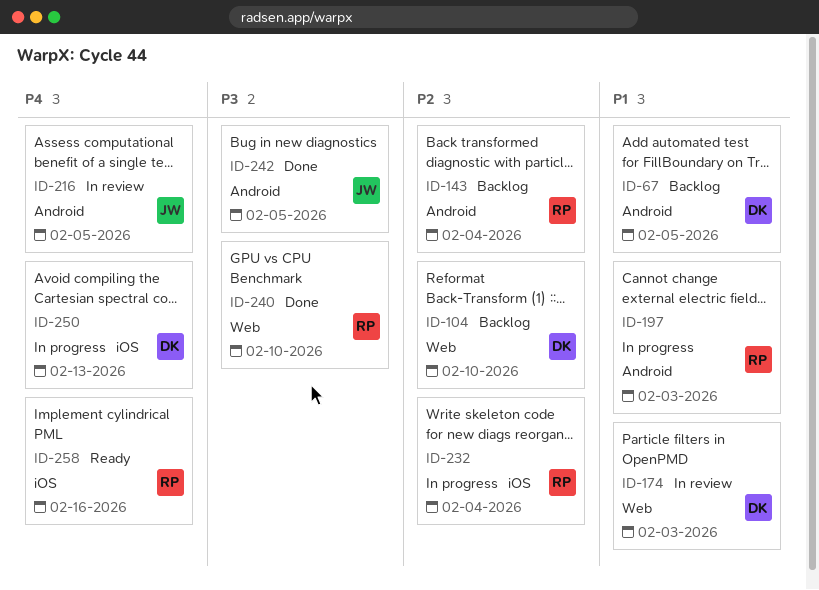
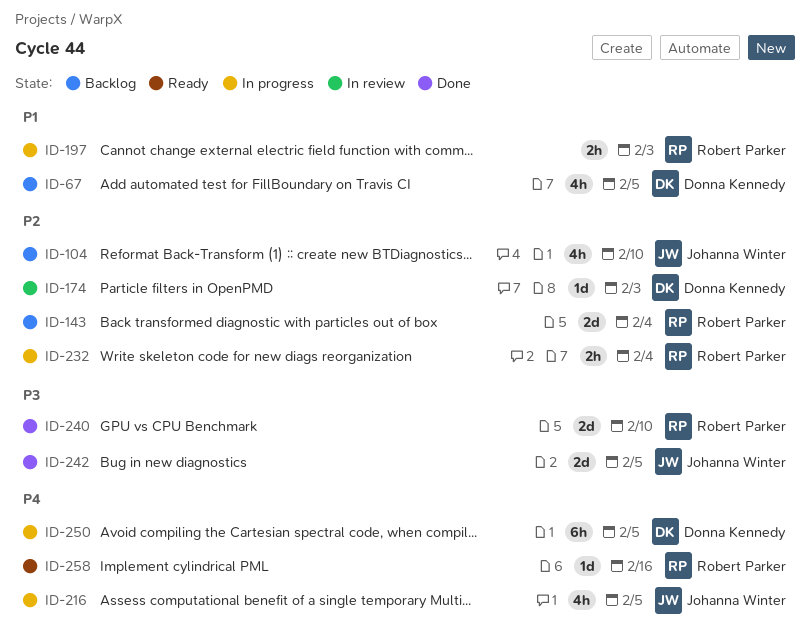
ID-104, owner: Donna Kennedy -> Johanna Winter
ID-174, priority: P1 -> P2
ID-216, status: In review -> In progress
ID-250, due: Feb 13 -> Feb 5

